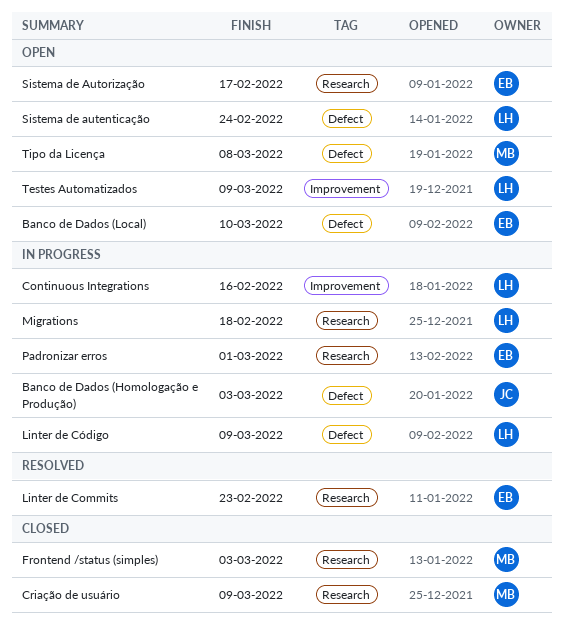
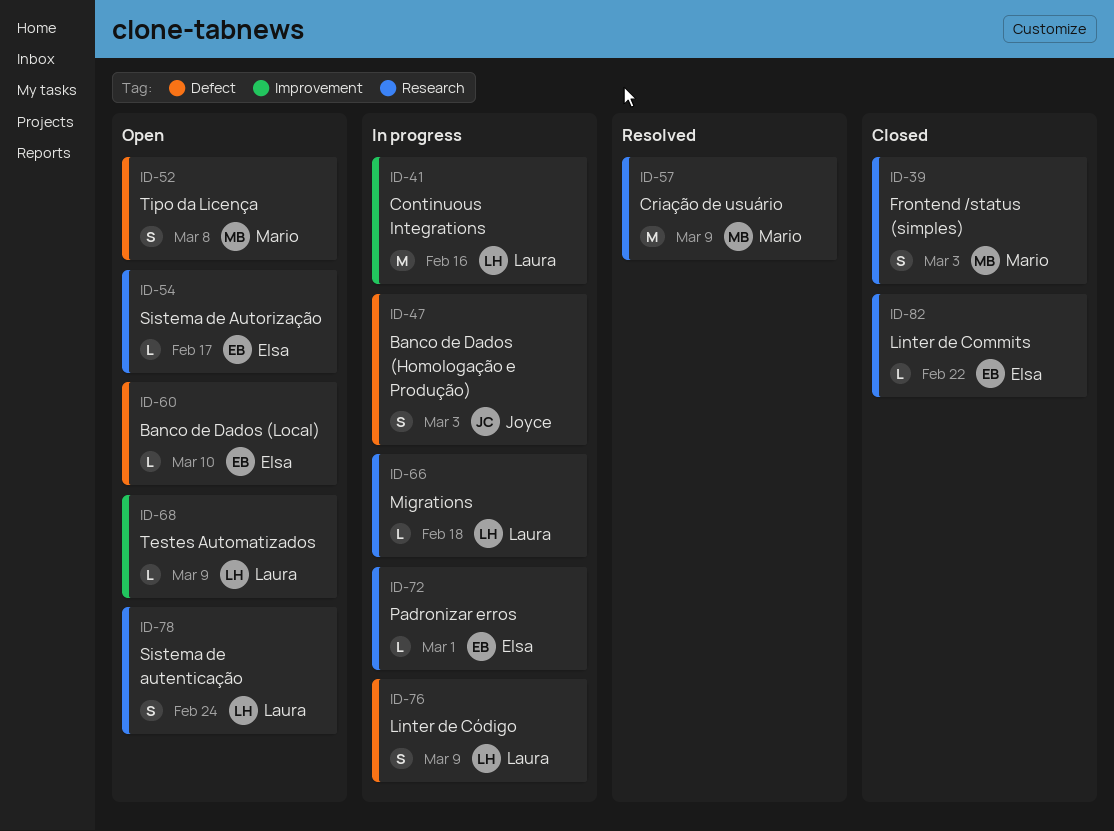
Criação de usuário, status: Closed -> Resolved
Linter de Commits, status: Resolved -> Closed
Linter de Commits, due: Feb 23 -> Feb 22
Sistema de autenticação, label: Defect -> Research

